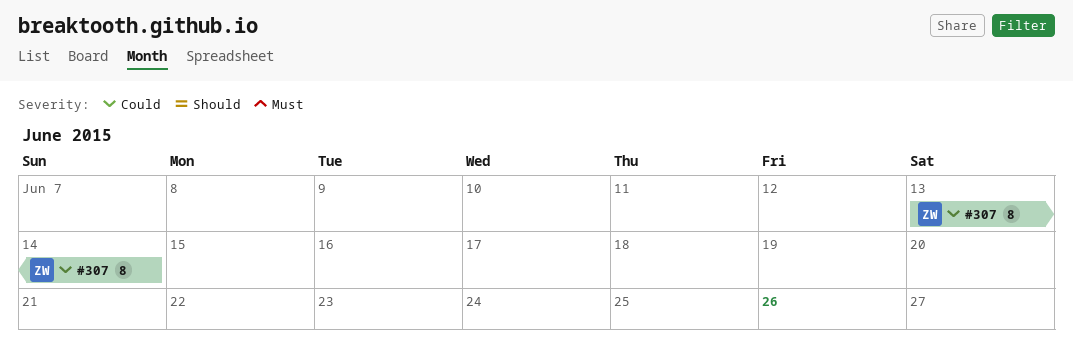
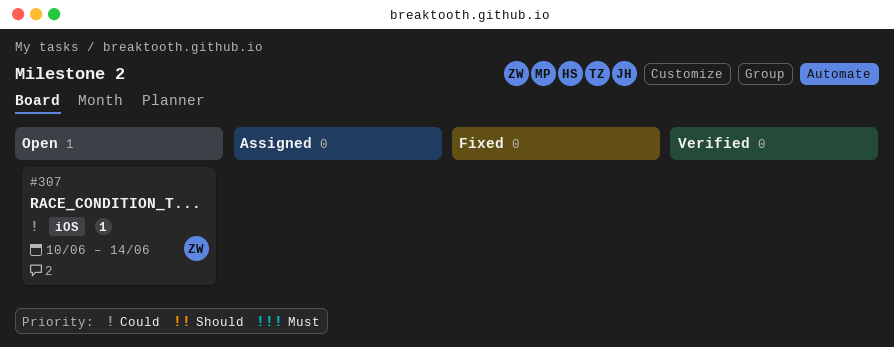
#307, estimate: 8 -> 1
#307, start: Jun 13 -> Jun 10

